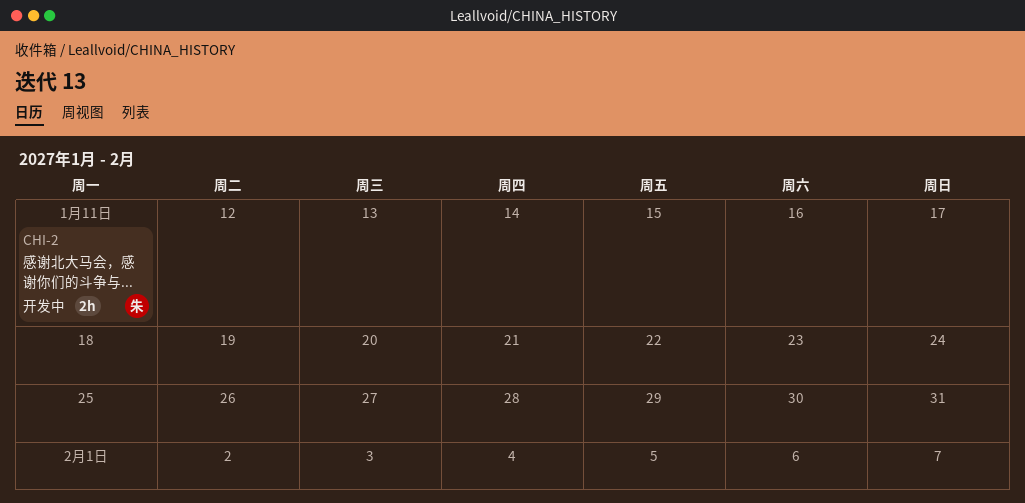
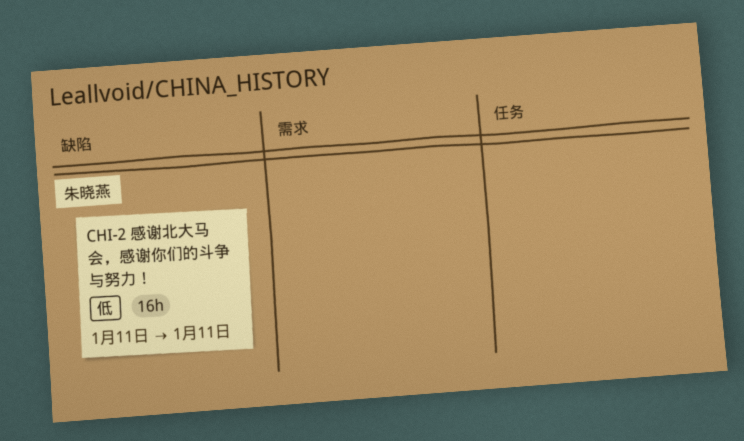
CHI-2, estimate: 2h -> 16h

